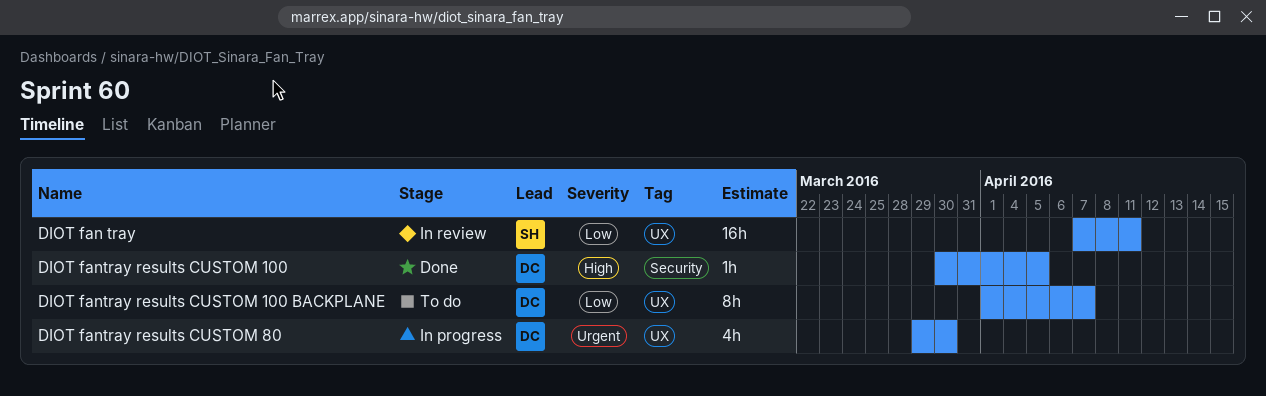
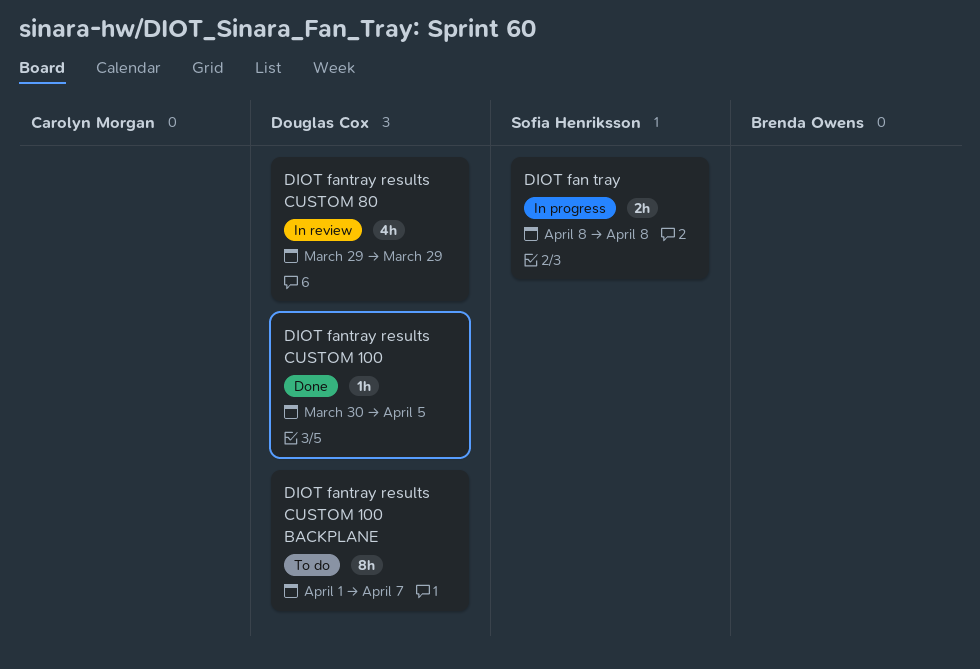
DIOT fan tray, status: In review -> In progress
DIOT fan tray, estimate: 16h -> 2h
DIOT fan tray, start: Apr 7 -> Apr 8
DIOT fan tray, due: Apr 11 -> Apr 8
DIOT fantray results CUSTOM 80, status: In progress -> In review
DIOT fantray results CUSTOM 80, due: Mar 30 -> Mar 29

